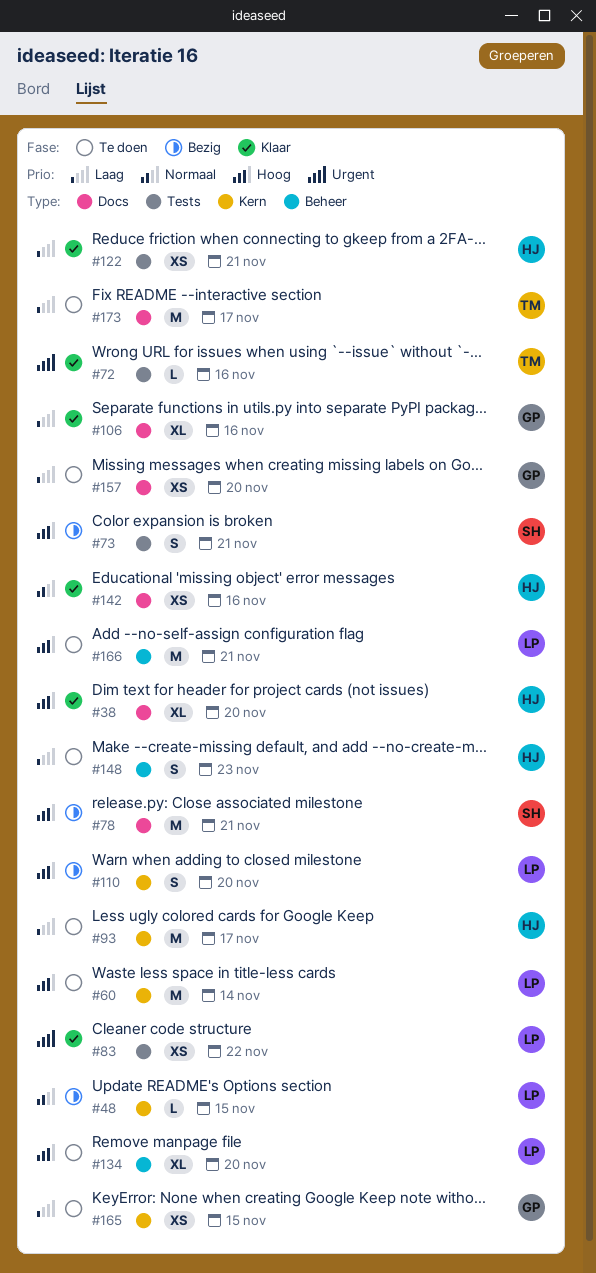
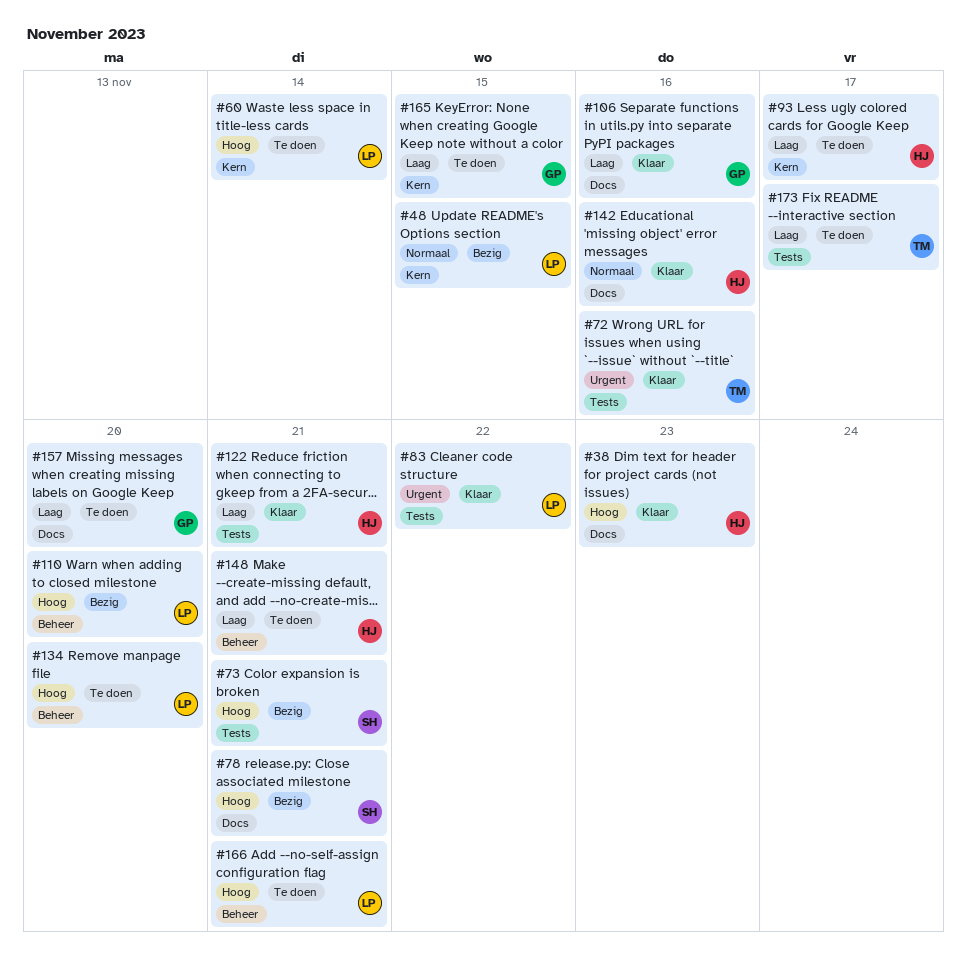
#38, due: Nov 20 -> Nov 23
#110, label: Kern -> Beheer
#148, due: Nov 23 -> Nov 21
#173, label: Docs -> Tests

